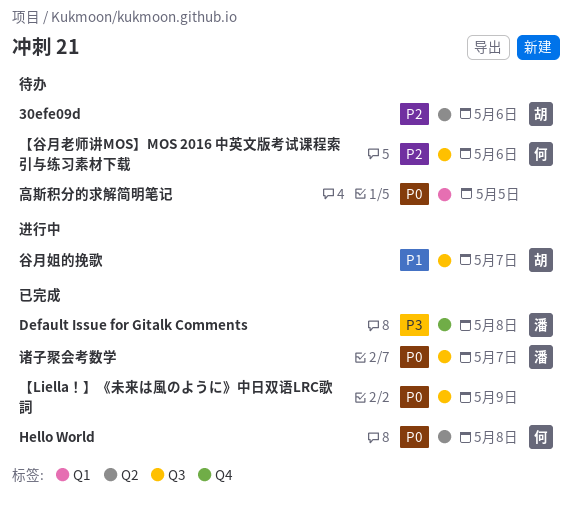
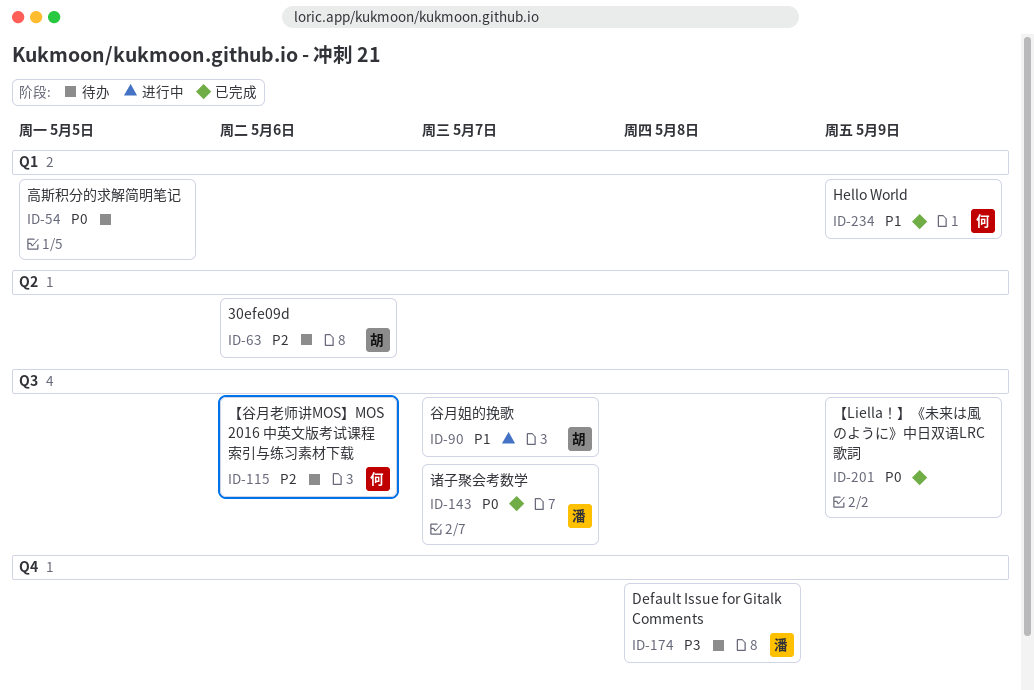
Default Issue for Gitalk Comments, status: 已完成 -> 待办
Hello World, priority: P0 -> P1
Hello World, label: Q2 -> Q1
Hello World, due: May 8 -> May 9

